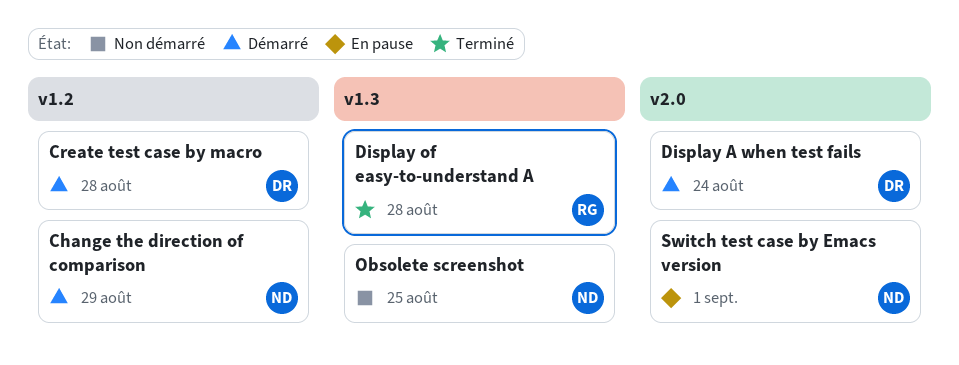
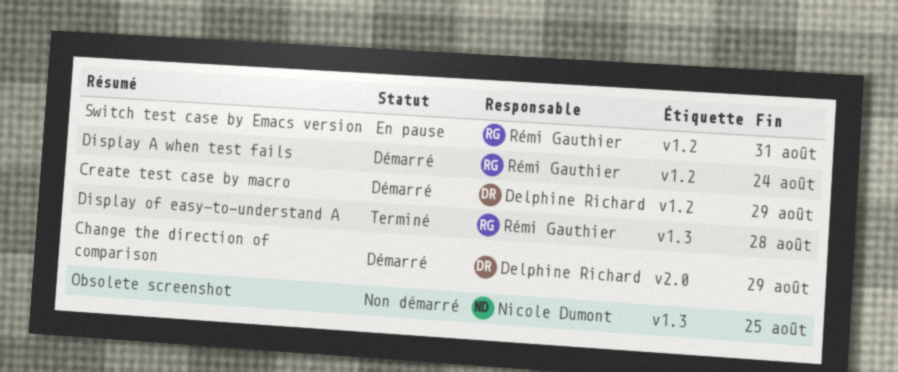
Change the direction of comparison, owner: Nicole Dumont -> Delphine Richard
Change the direction of comparison, label: v1.2 -> v2.0
Create test case by macro, due: Aug 28 -> Aug 29
Display A when test fails, owner: Delphine Richard -> Rémi Gauthier
Display A when test fails, label: v2.0 -> v1.2
Switch test case by Emacs version, owner: Nicole Dumont -> Rémi Gauthier
Switch test case by Emacs version, label: v2.0 -> v1.2
Switch test case by Emacs version, due: Sep 1 -> Aug 31

